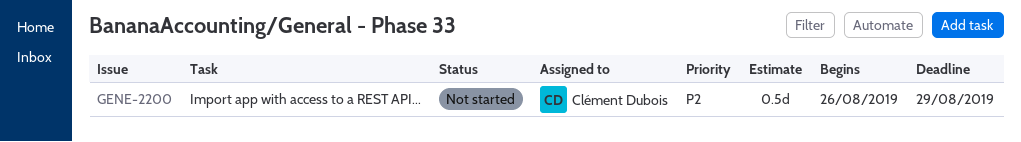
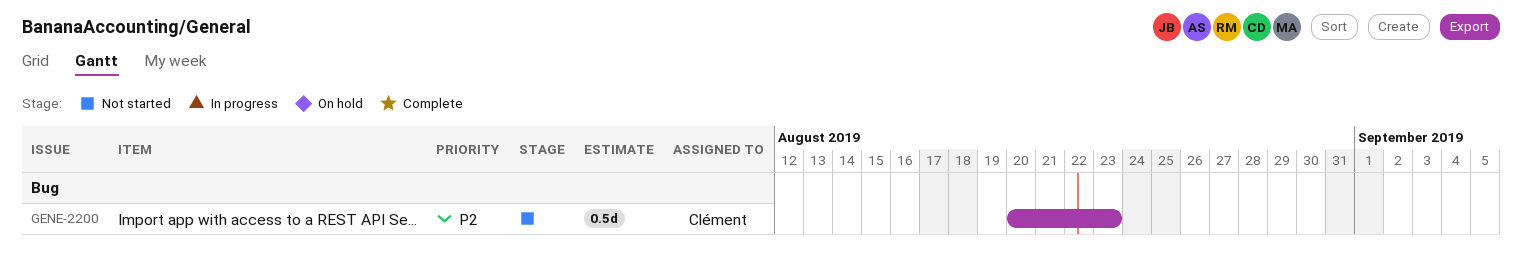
GENE-2200, start: Aug 26 -> Aug 20
GENE-2200, due: Aug 29 -> Aug 23

